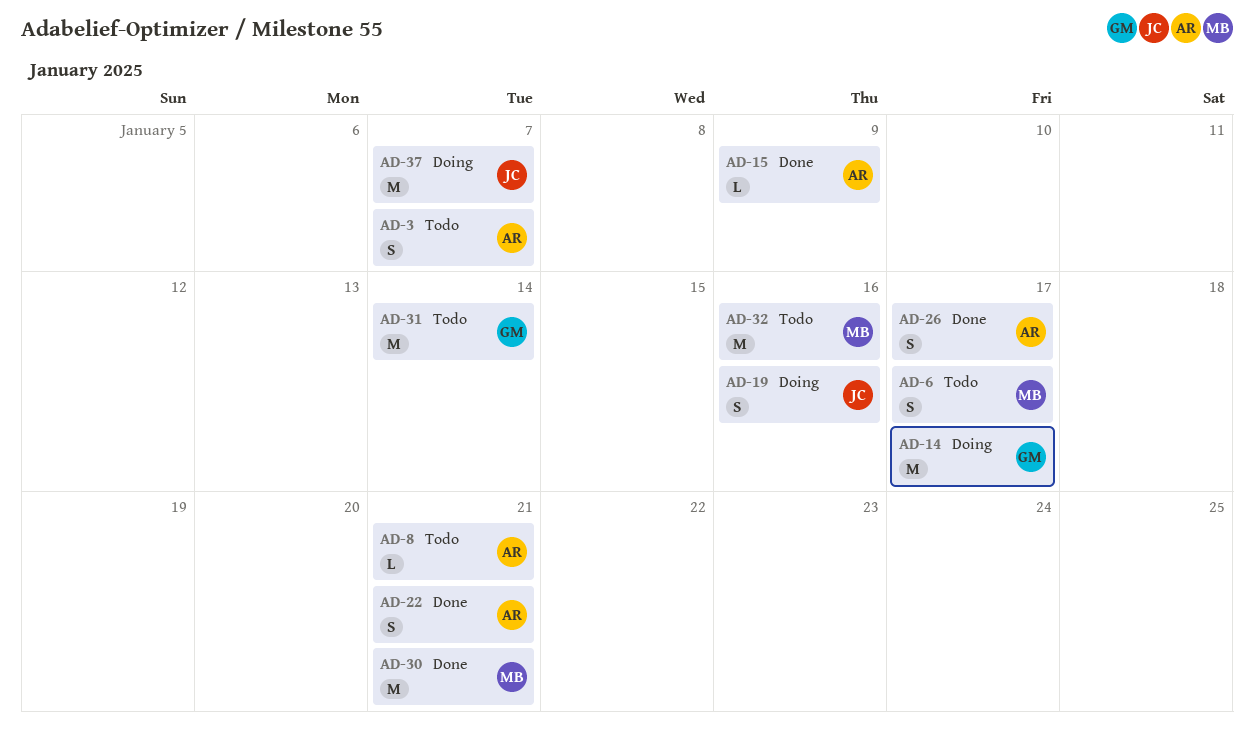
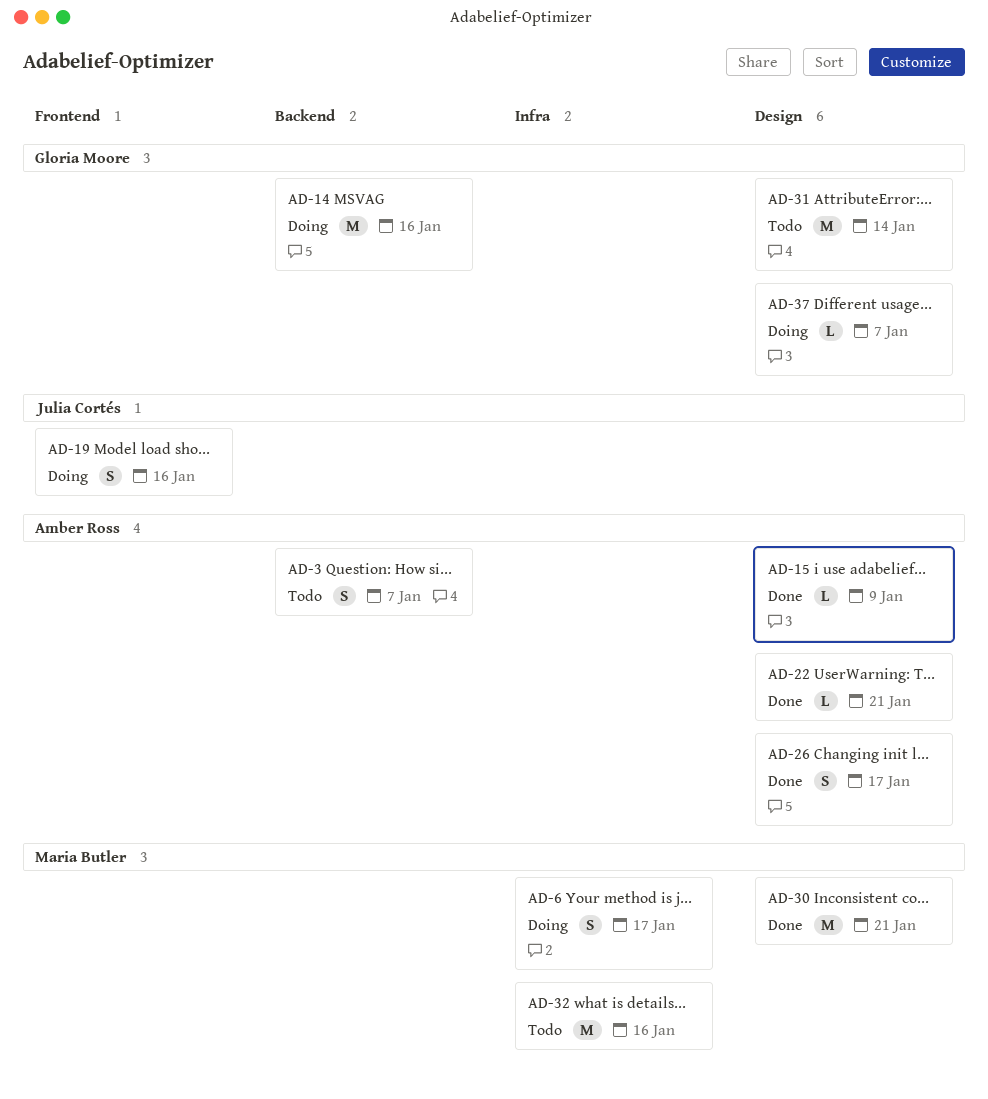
AD-6, status: Todo -> Doing
AD-8: present -> none
AD-14, due: Jan 17 -> Jan 16
AD-22, estimate: S -> L
AD-37, owner: Julia Cortés -> Gloria Moore
AD-37, estimate: M -> L

